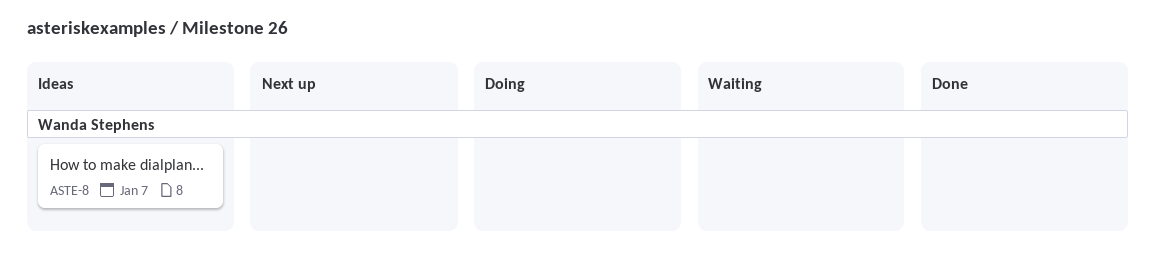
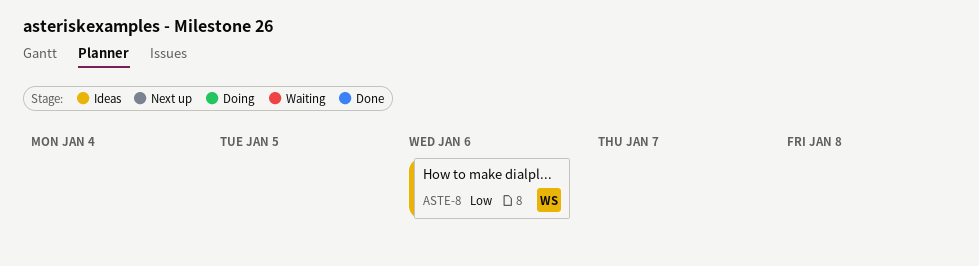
ASTE-8, due: Jan 7 -> Jan 6

